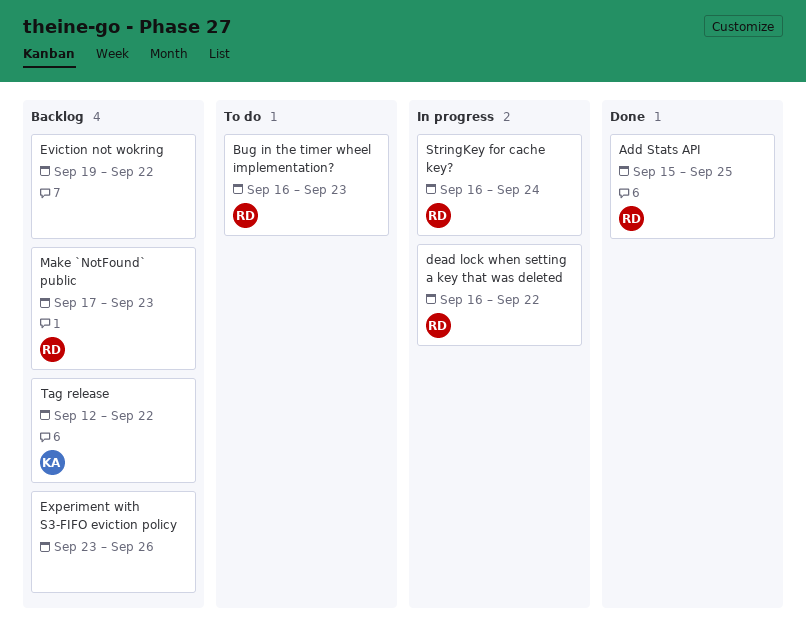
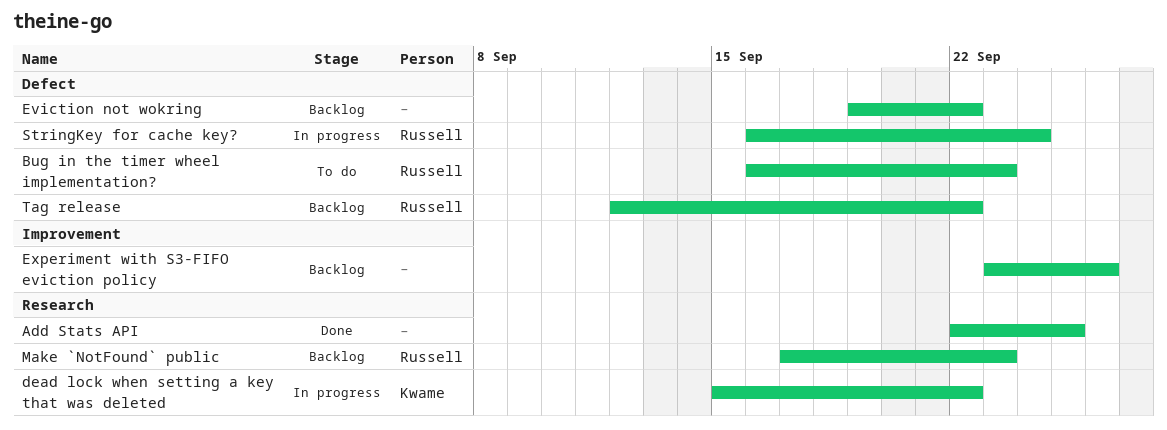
Add Stats API, owner: Russell -> none
Add Stats API, start: Sep 15 -> Sep 22
dead lock when setting a key that was deleted, owner: Russell -> Kwame
dead lock when setting a key that was deleted, start: Sep 16 -> Sep 15
Tag release, owner: Kwame -> Russell

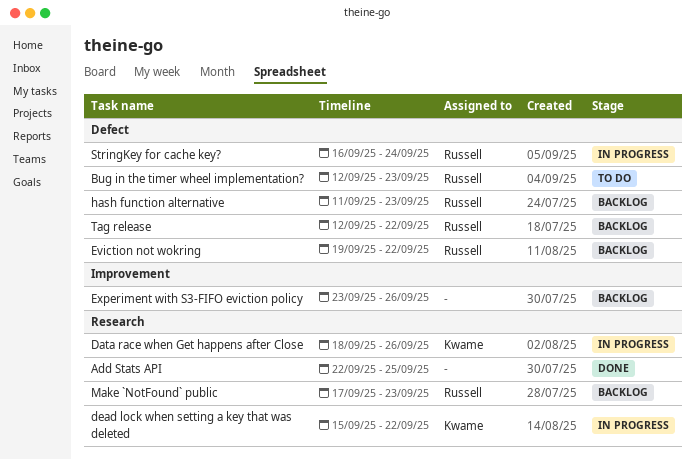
Bug in the timer wheel implementation?, start: Sep 16 -> Sep 12
Data race when Get happens after Close: none -> present
Eviction not wokring, owner: none -> Russell
hash function alternative: none -> present

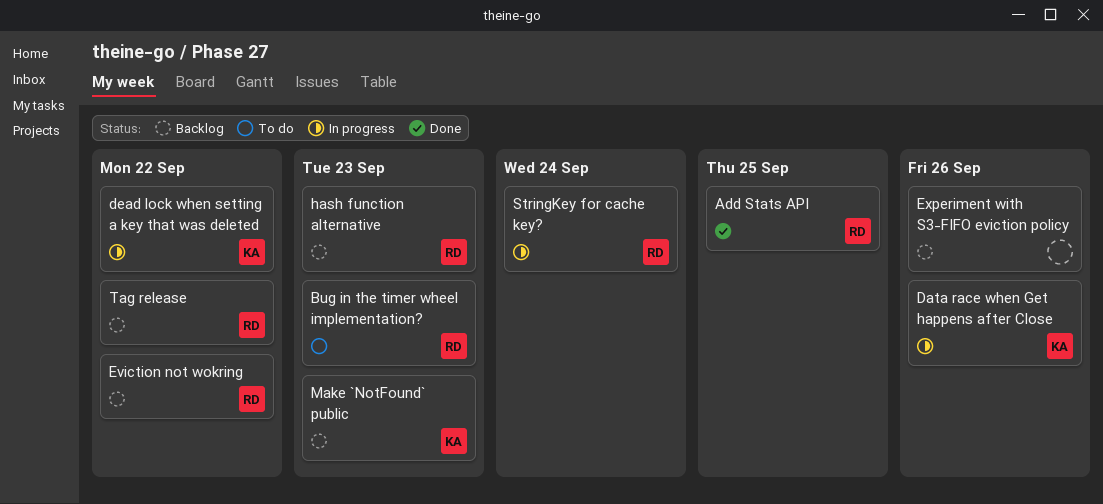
Add Stats API, owner: none -> Russell
Make `NotFound` public, owner: Russell -> Kwame

